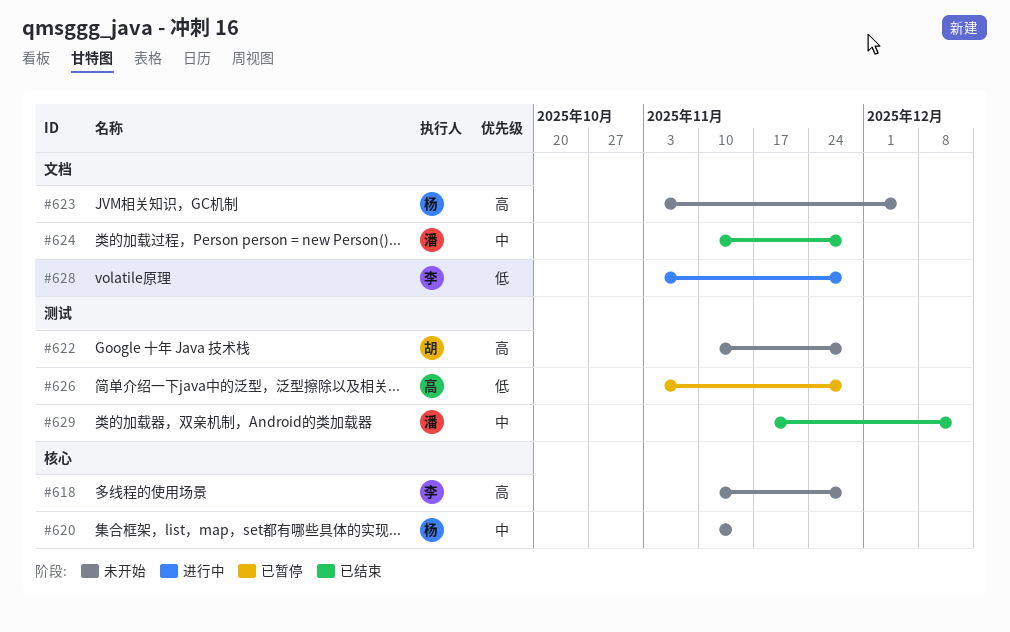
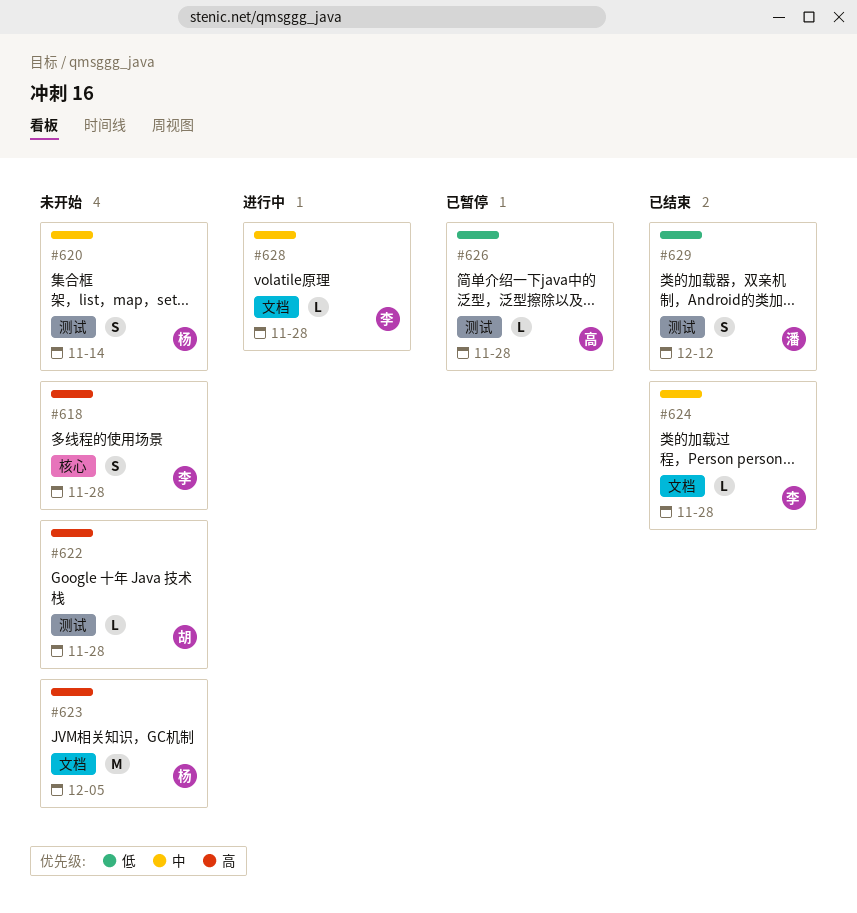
#620, label: 核心 -> 测试
#624, owner: 潘 -> 李
#628, priority: 低 -> 中
#629, priority: 中 -> 低

